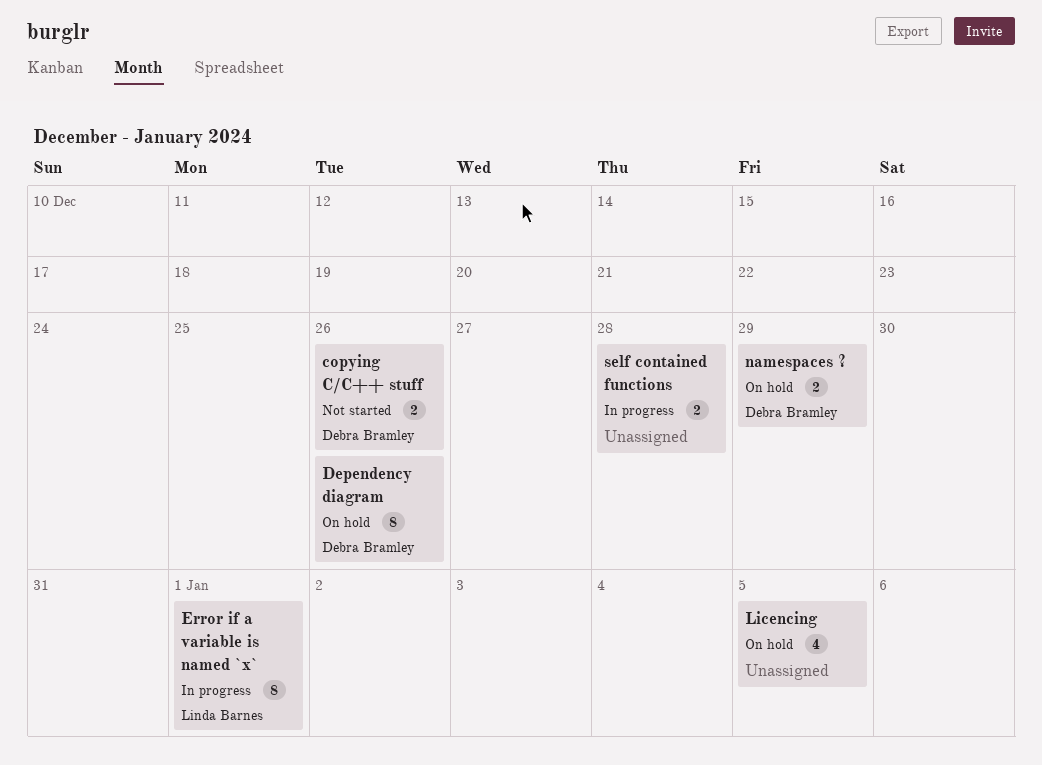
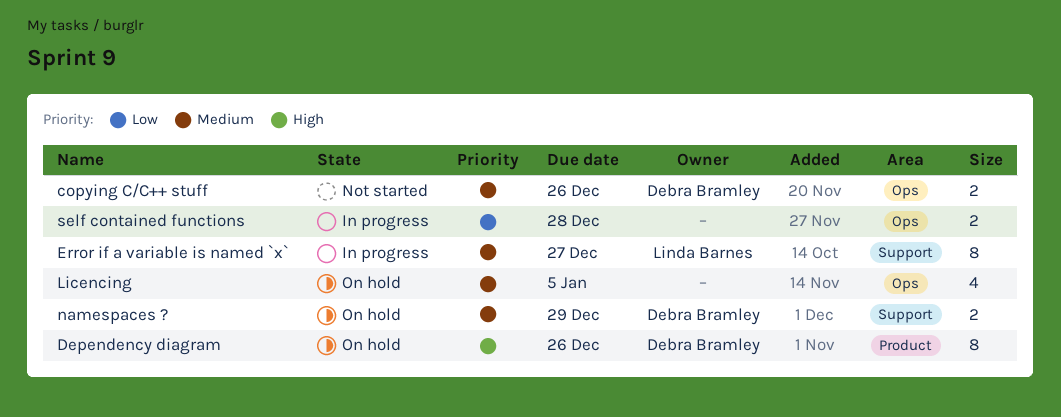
Error if a variable is named `x`, due: Jan 1 -> Dec 27

